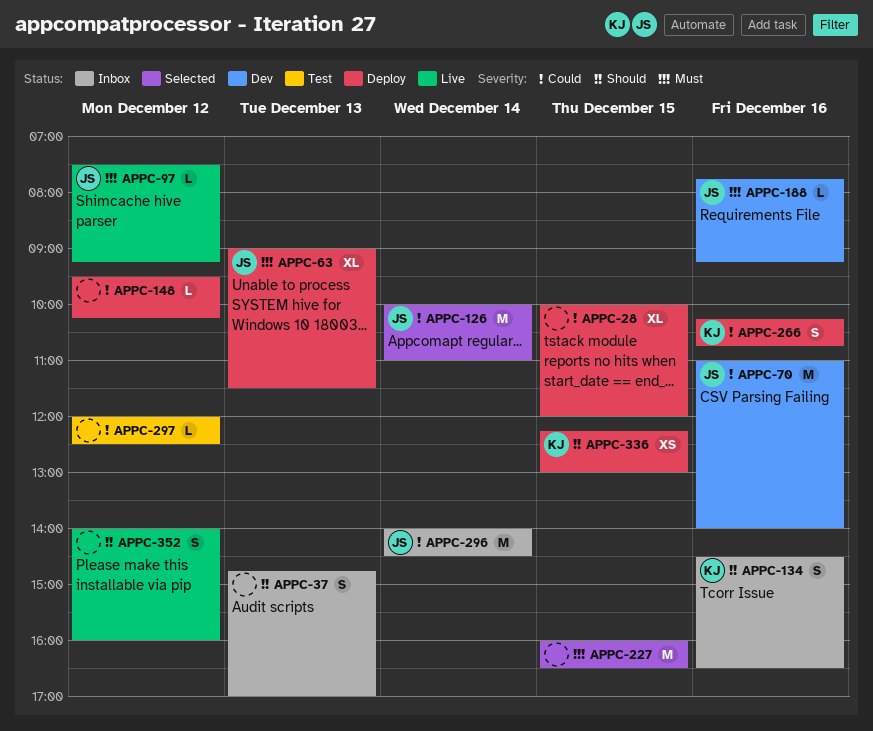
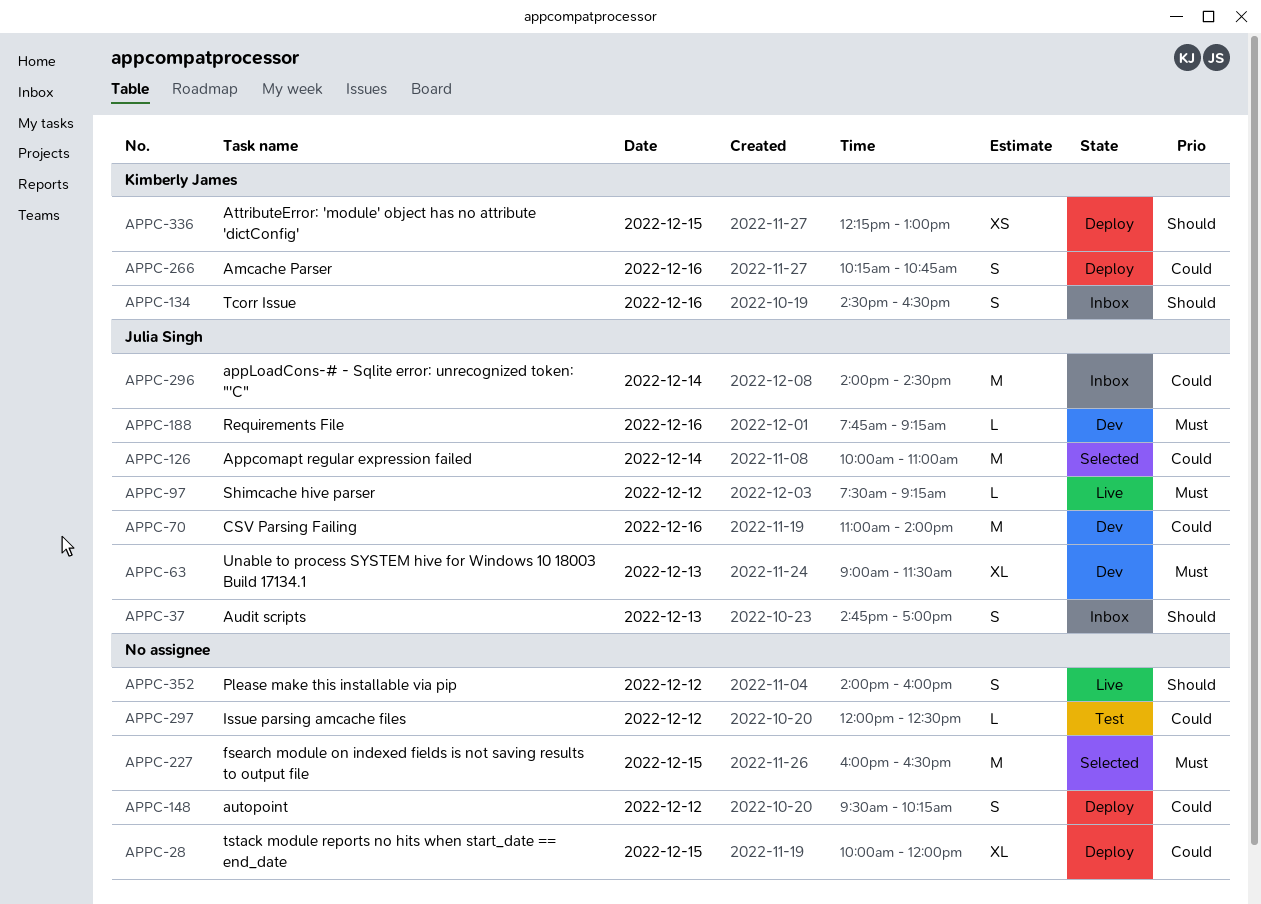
APPC-37, owner: none -> Julia Singh
APPC-63, status: Deploy -> Dev
APPC-148, estimate: L -> S

